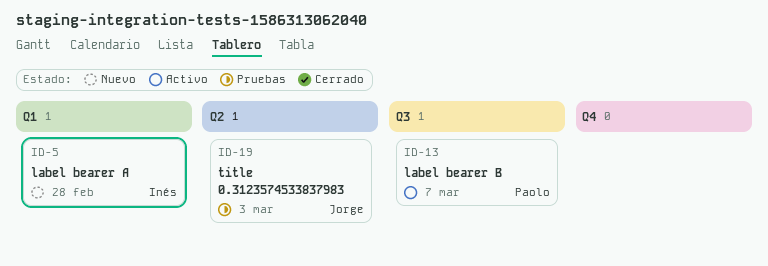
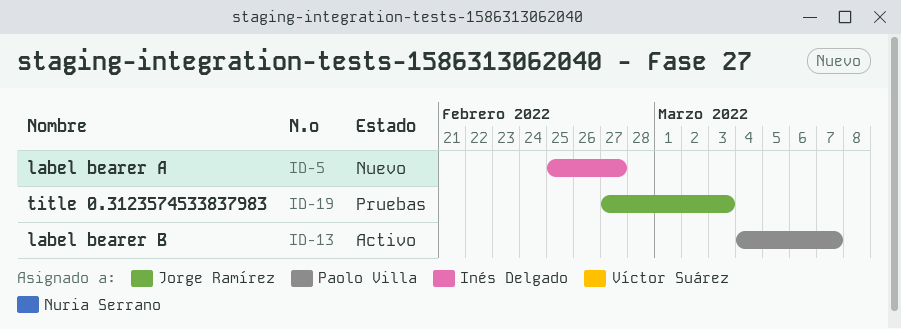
ID-5, due: Feb 28 -> Feb 27

